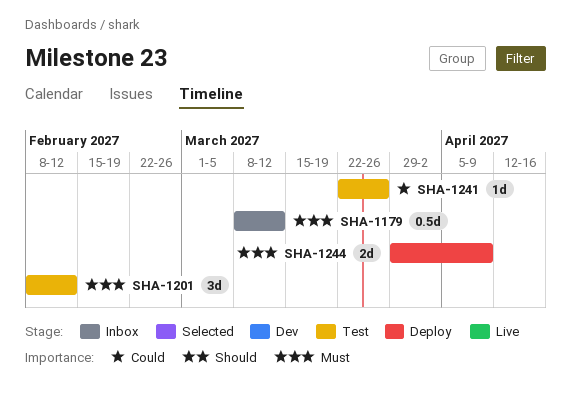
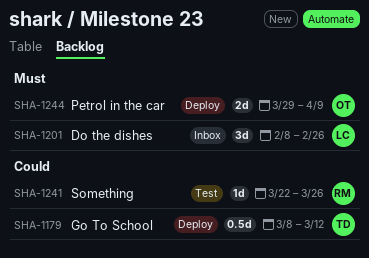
SHA-1179, status: Inbox -> Deploy
SHA-1179, priority: Must -> Could
SHA-1201, status: Test -> Inbox
SHA-1201, due: Feb 12 -> Feb 26

